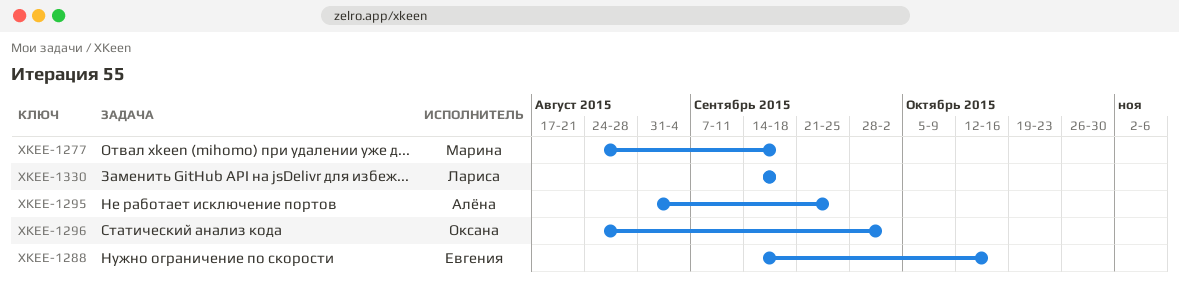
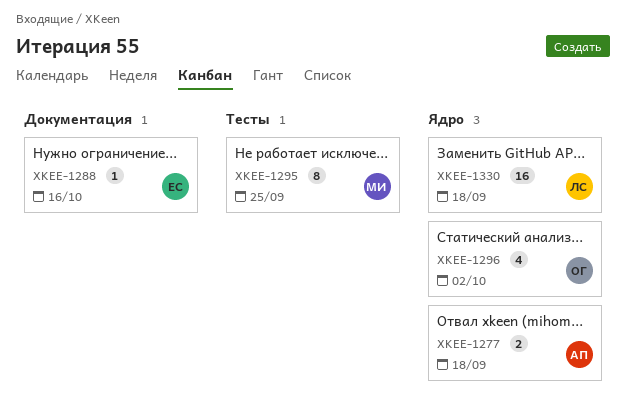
XKEE-1277, owner: Марина -> Алёна
XKEE-1295, owner: Алёна -> Марина

